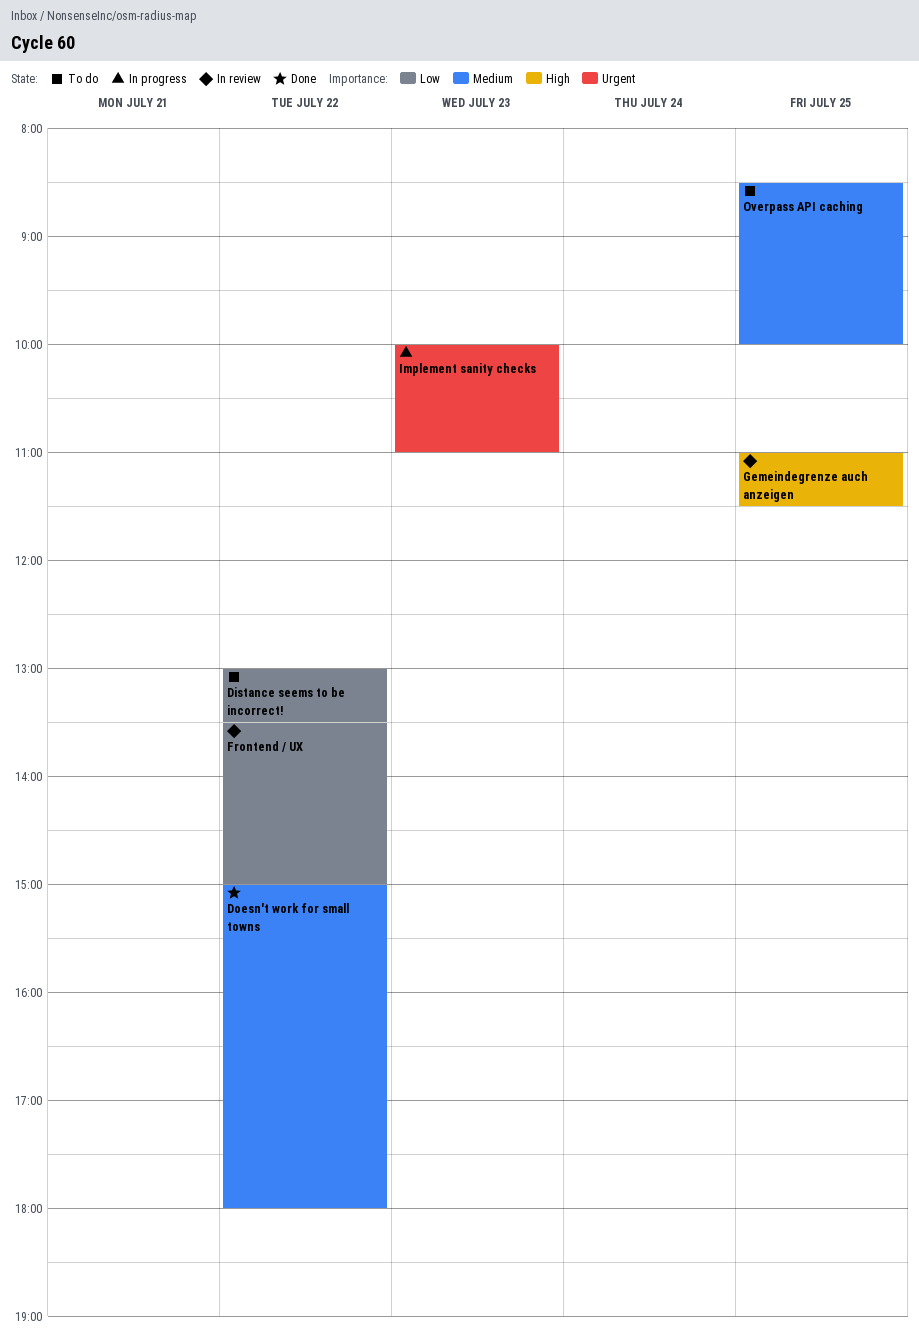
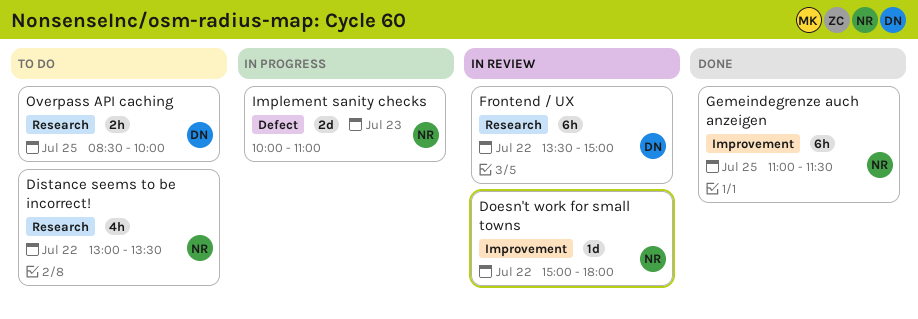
Doesn't work for small towns, status: Done -> In review
Gemeindegrenze auch anzeigen, status: In review -> Done

